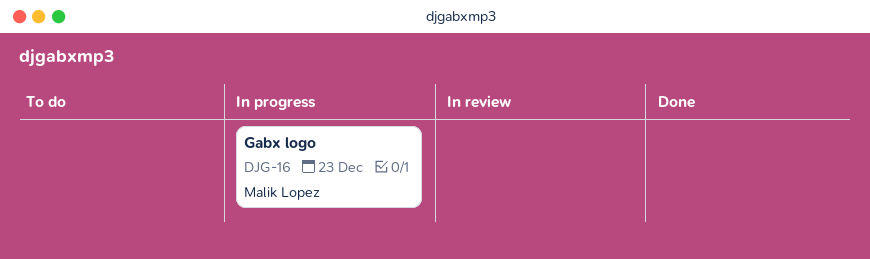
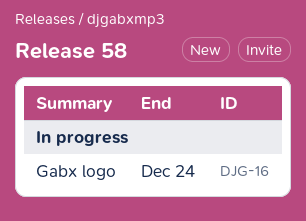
DJG-16, due: Dec 23 -> Dec 24

